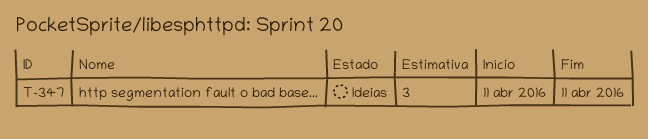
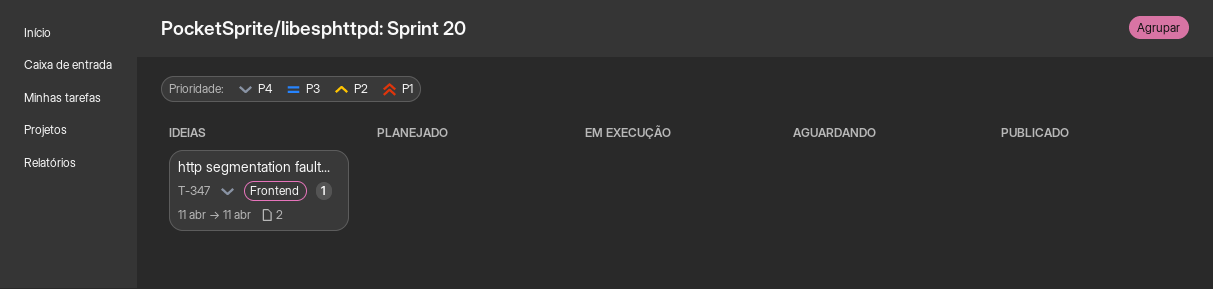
T-347, estimate: 3 -> 1

